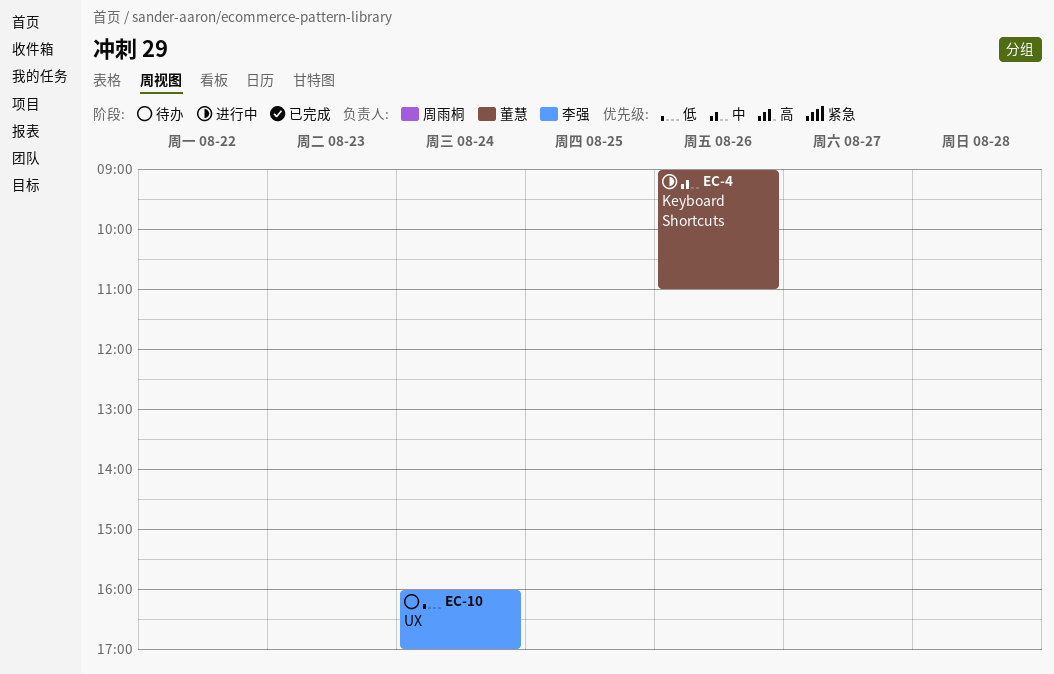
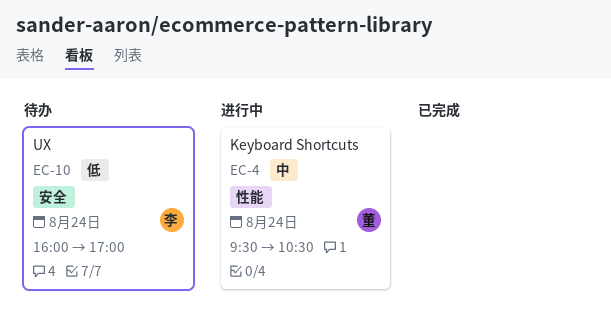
EC-4, day: Aug 26 -> Aug 24
EC-4, begins: 09:00 -> 09:30
EC-4, ends: 11:00 -> 10:30

